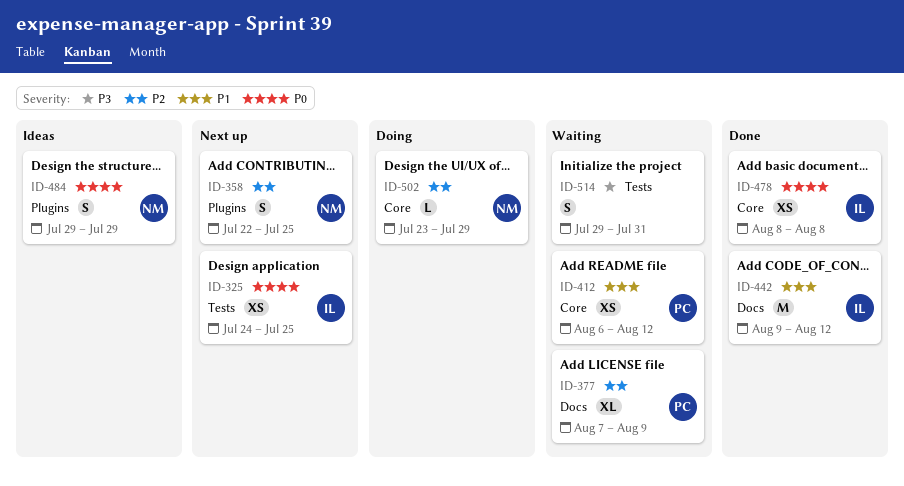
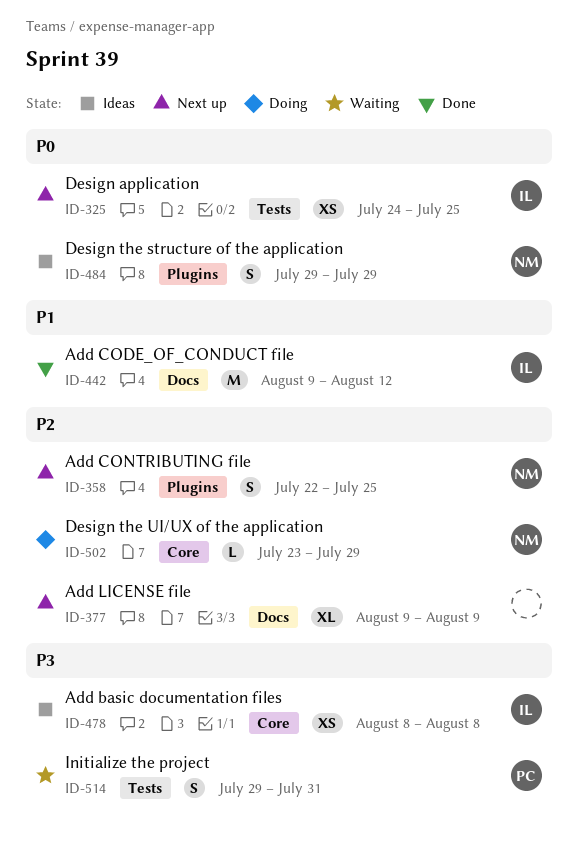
ID-377, status: Waiting -> Next up
ID-377, owner: PC -> none
ID-377, start: Aug 7 -> Aug 9
ID-412: present -> none
ID-478, status: Done -> Ideas
ID-478, priority: P0 -> P3
ID-514, owner: none -> PC

